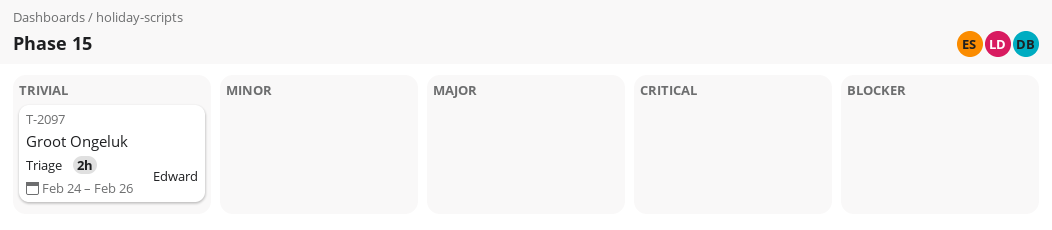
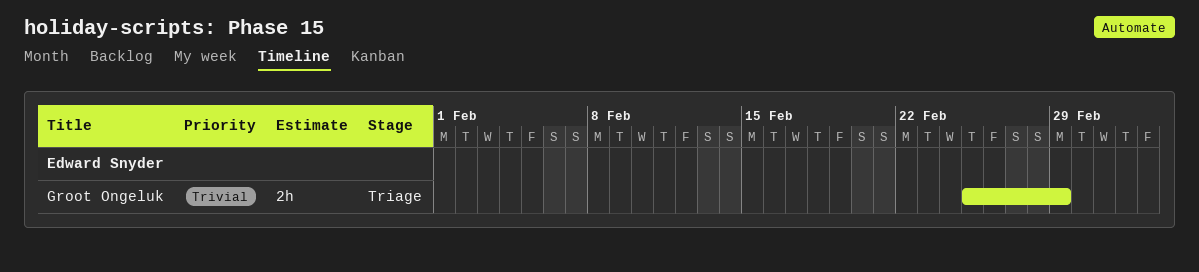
Groot Ongeluk, start: Feb 24 -> Feb 25
Groot Ongeluk, due: Feb 26 -> Feb 29

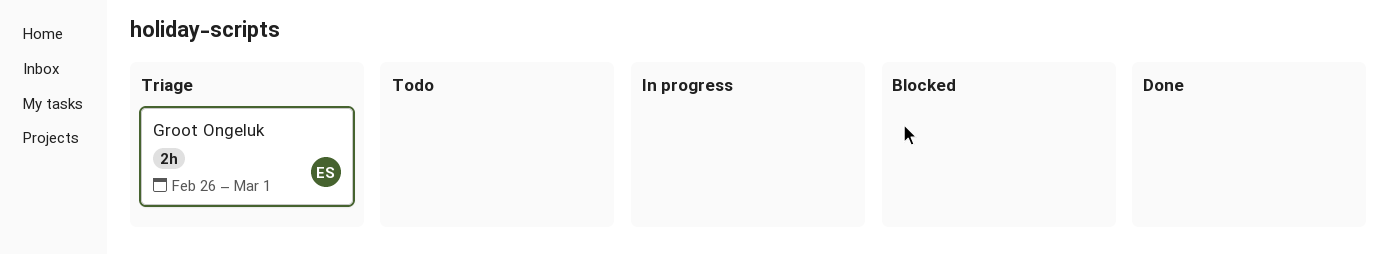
Groot Ongeluk, start: Feb 25 -> Feb 26
Groot Ongeluk, due: Feb 29 -> Mar 1

